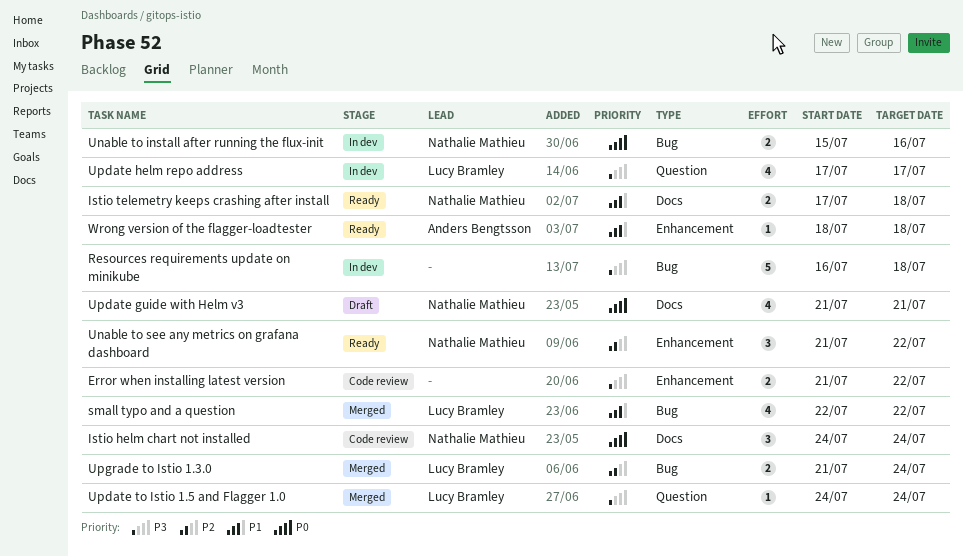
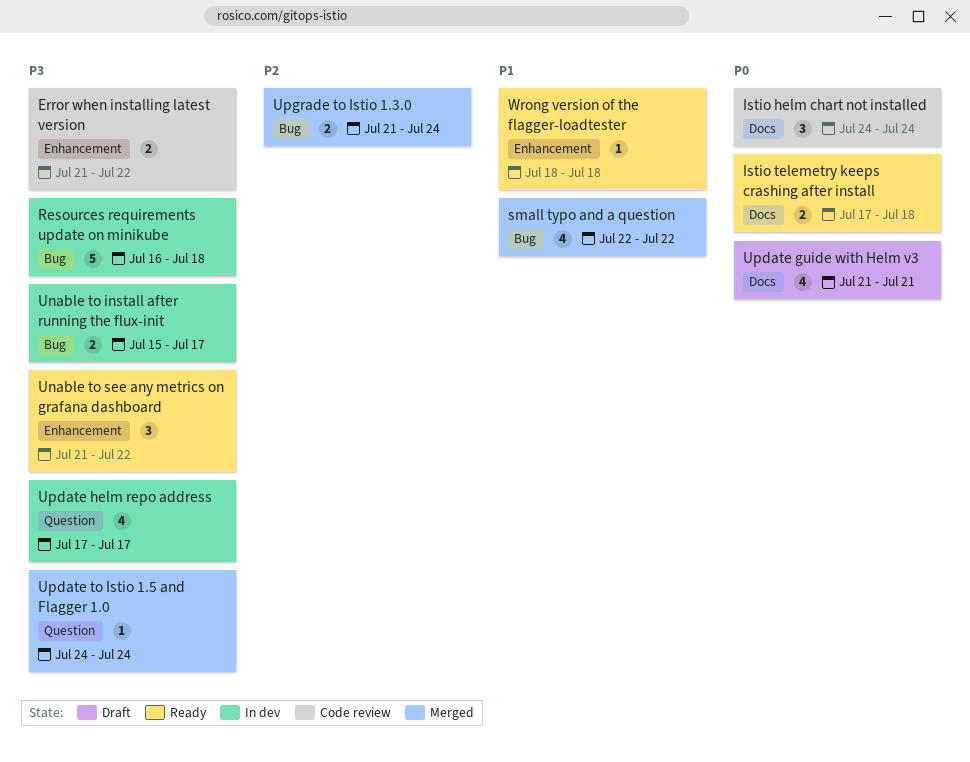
Istio telemetry keeps crashing after install, priority: P1 -> P0
Unable to install after running the flux-init, priority: P0 -> P3
Unable to install after running the flux-init, due: Jul 16 -> Jul 17
Unable to see any metrics on grafana dashboard, priority: P2 -> P3

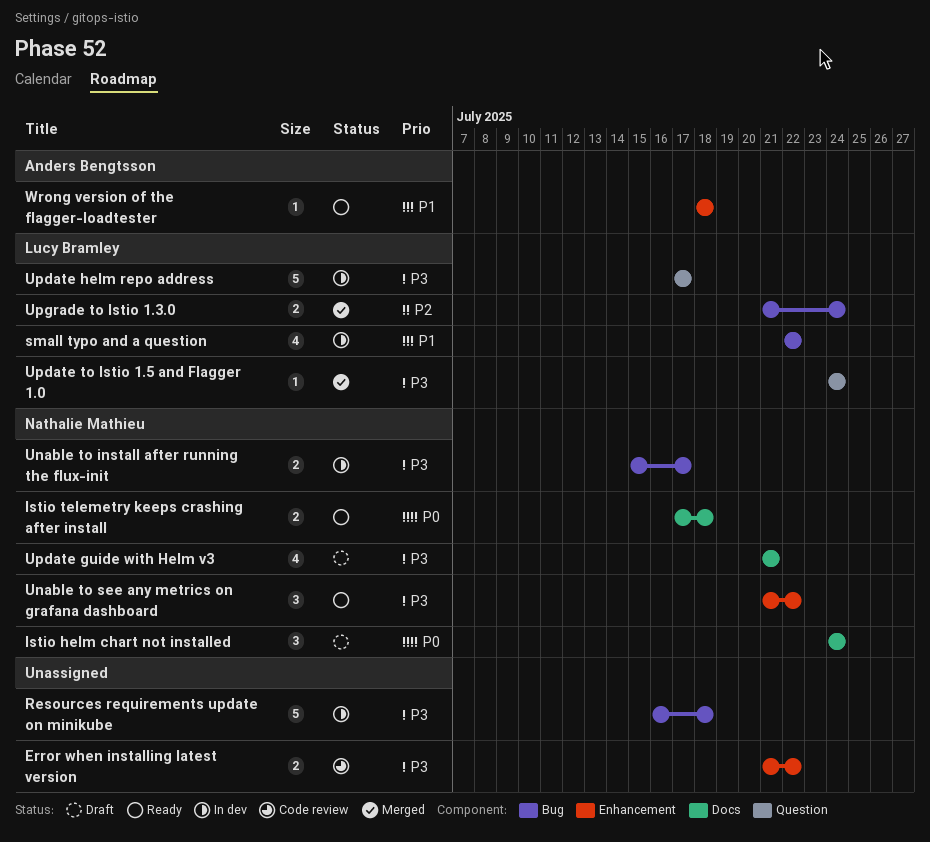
Istio helm chart not installed, status: Code review -> Draft
small typo and a question, status: Merged -> In dev
Update guide with Helm v3, priority: P0 -> P3
Update helm repo address, estimate: 4 -> 5

